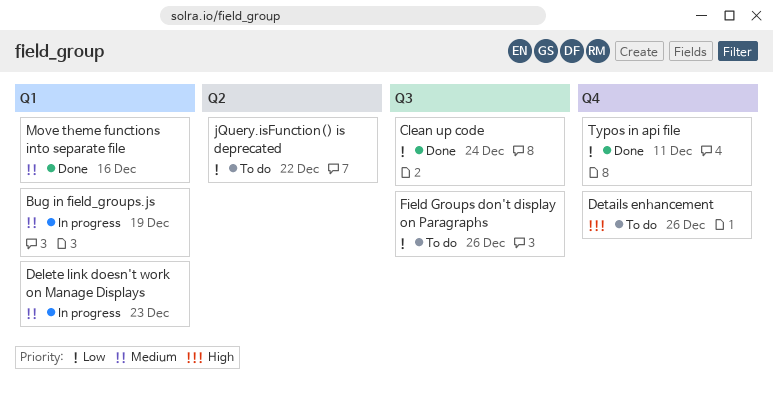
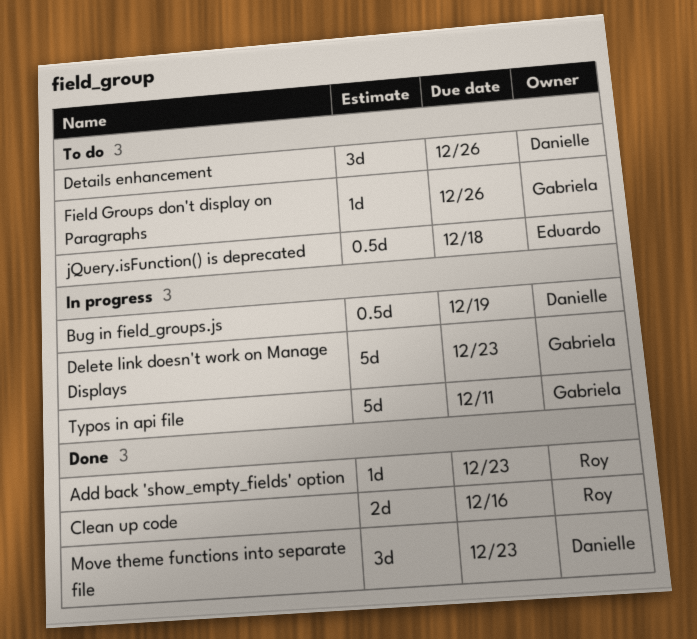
Add back 'show_empty_fields' option: none -> present
Clean up code, due: Dec 24 -> Dec 16
jQuery.isFunction() is deprecated, due: Dec 22 -> Dec 18
Move theme functions into separate file, due: Dec 16 -> Dec 23
Typos in api file, status: Done -> In progress

